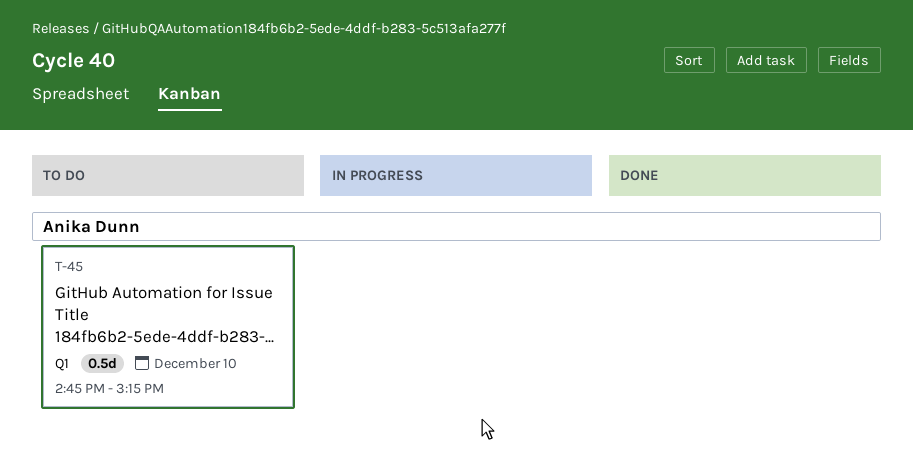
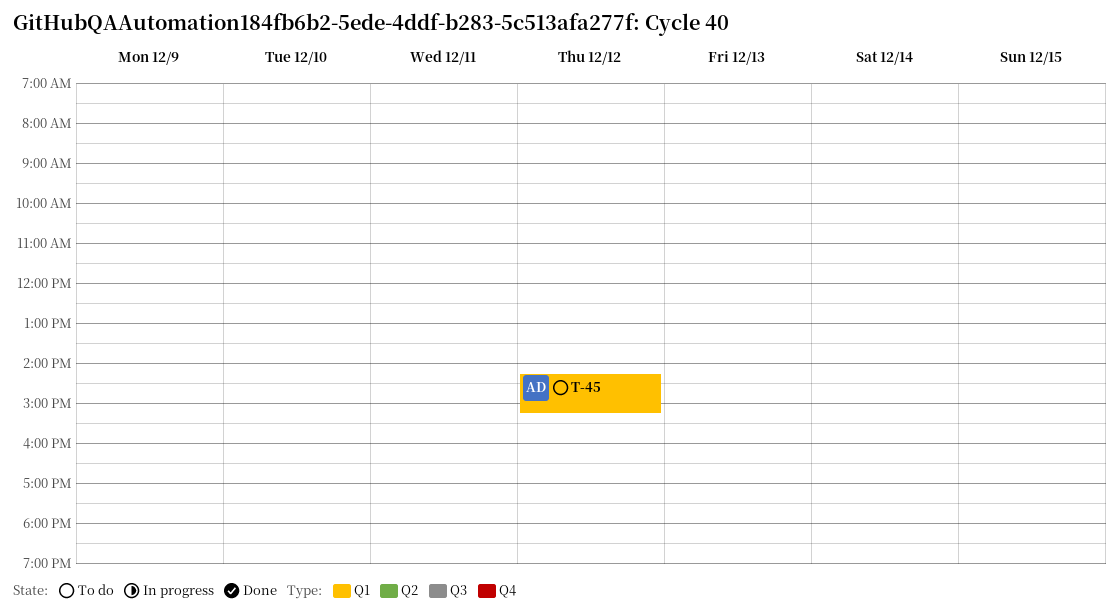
T-45, day: Dec 10 -> Dec 12
T-45, begins: 14:45 -> 14:15

